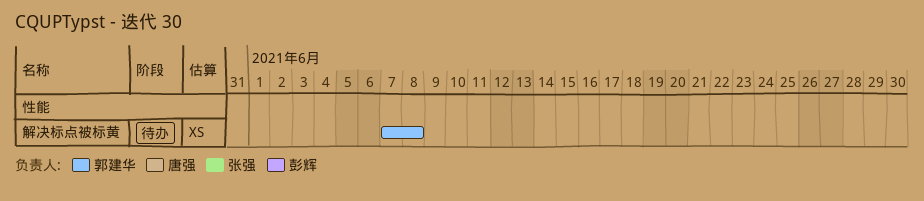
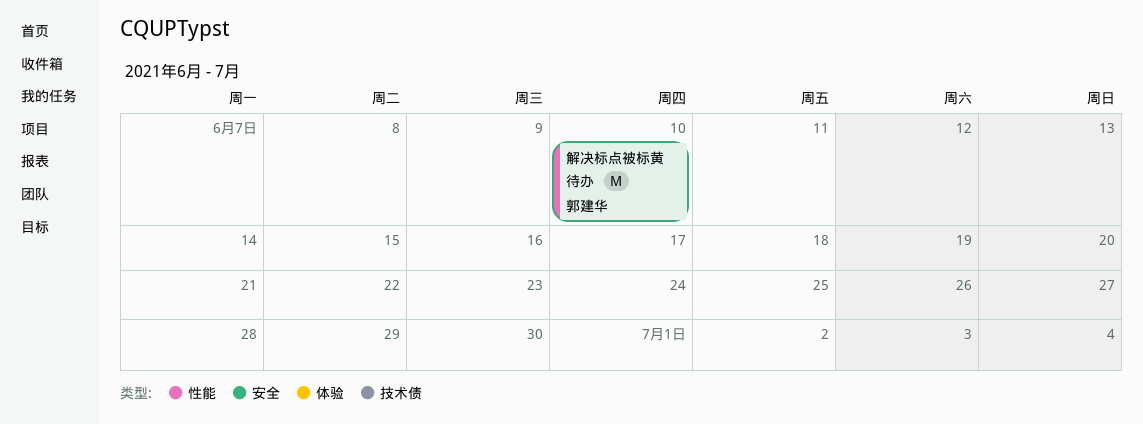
解决标点被标黄, estimate: XS -> M
解决标点被标黄, due: Jun 8 -> Jun 10

